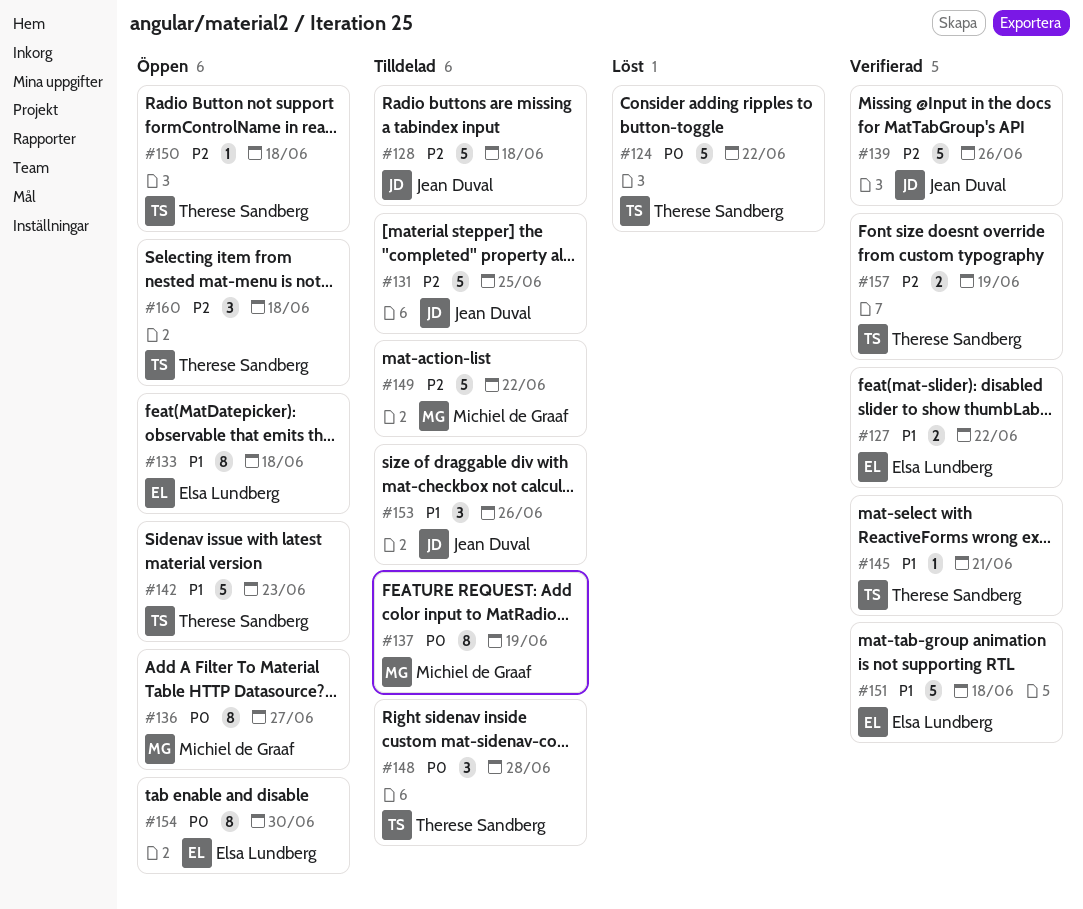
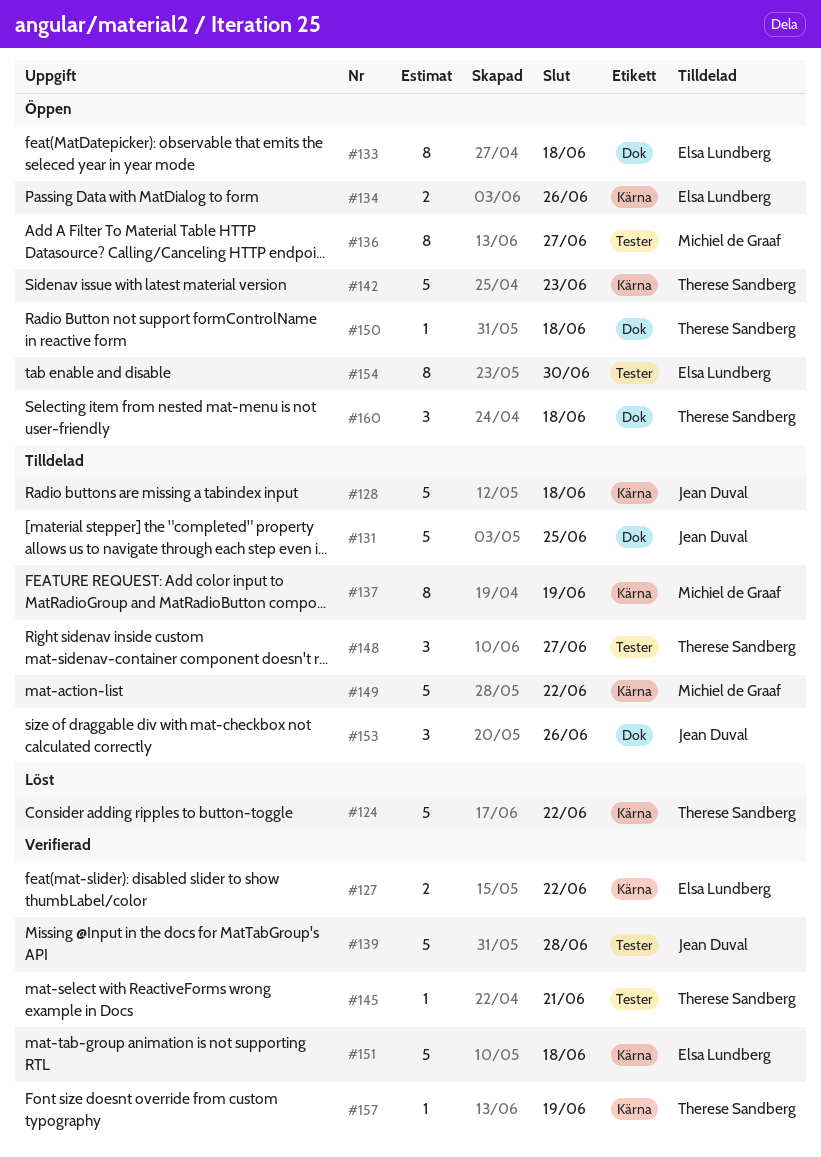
#134: none -> present
#139, due: Jun 26 -> Jun 28
#148, due: Jun 28 -> Jun 27
#157, estimate: 2 -> 1

